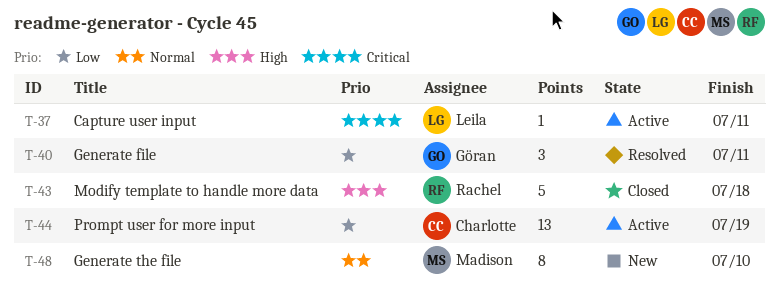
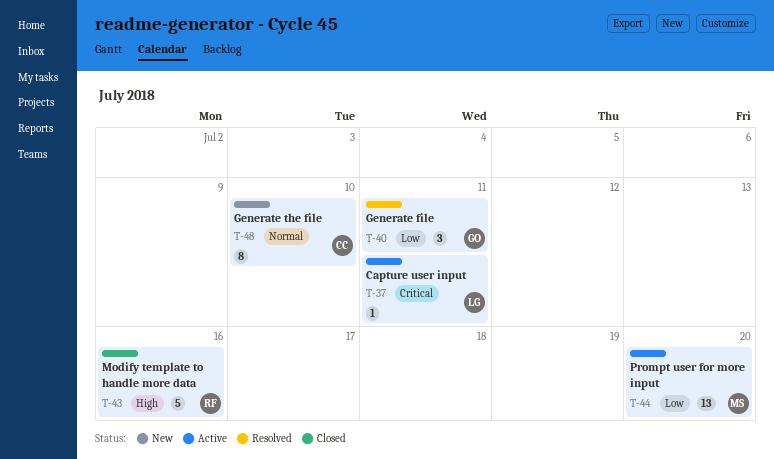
T-43, due: Jul 18 -> Jul 16
T-44, owner: Charlotte -> Madison
T-44, due: Jul 19 -> Jul 20
T-48, owner: Madison -> Charlotte

